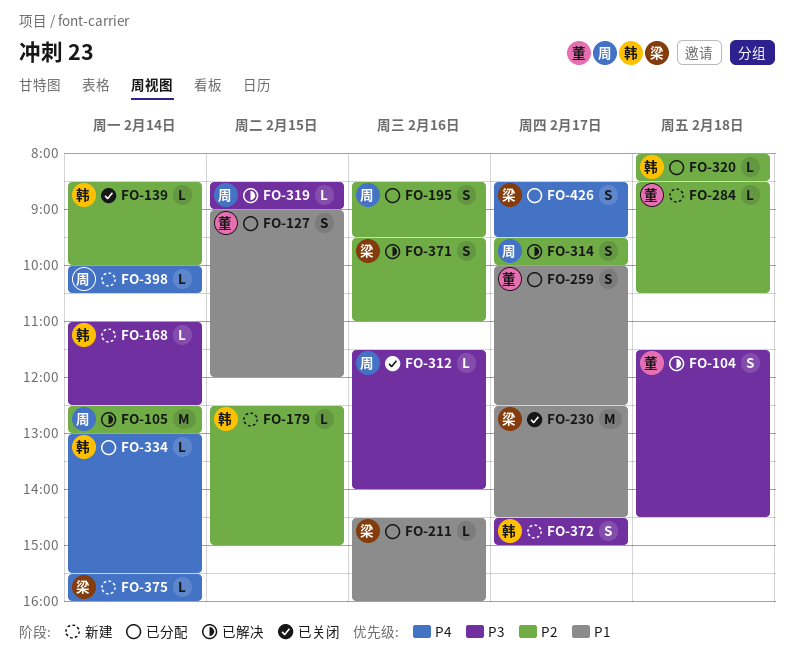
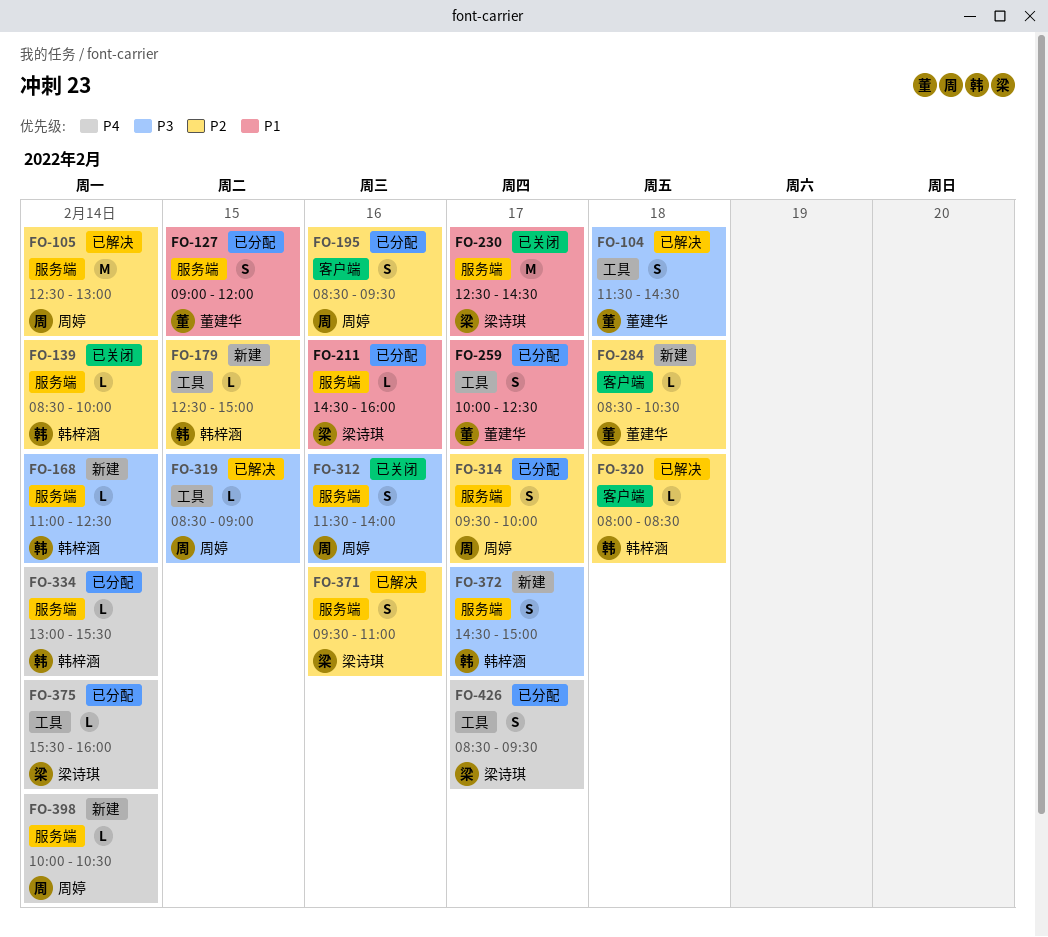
FO-312, estimate: L -> S
FO-314, status: 已解决 -> 已分配
FO-320, status: 已分配 -> 已解决
FO-375, status: 新建 -> 已分配

